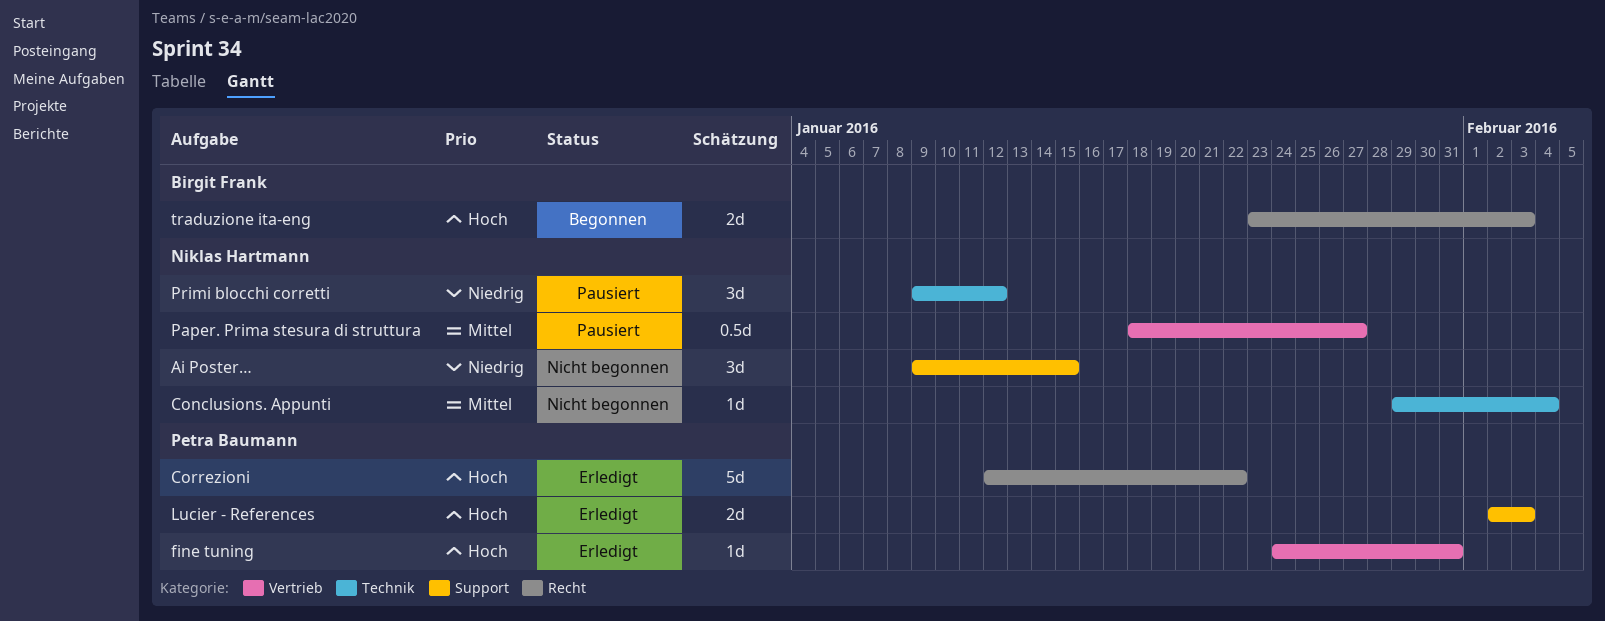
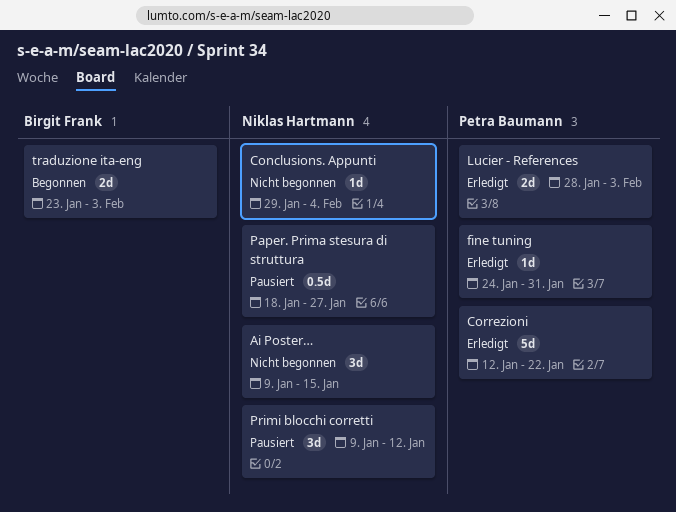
Lucier - References, start: Feb 2 -> Jan 28

